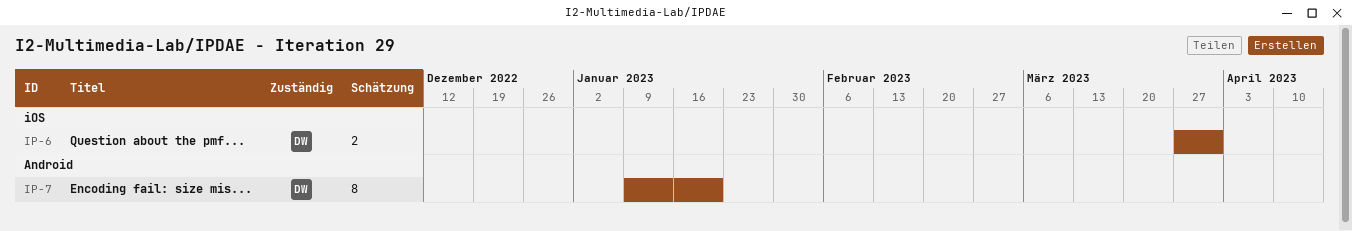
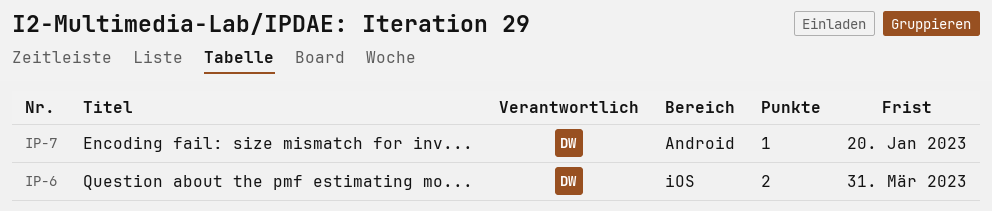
IP-7, estimate: 8 -> 1

